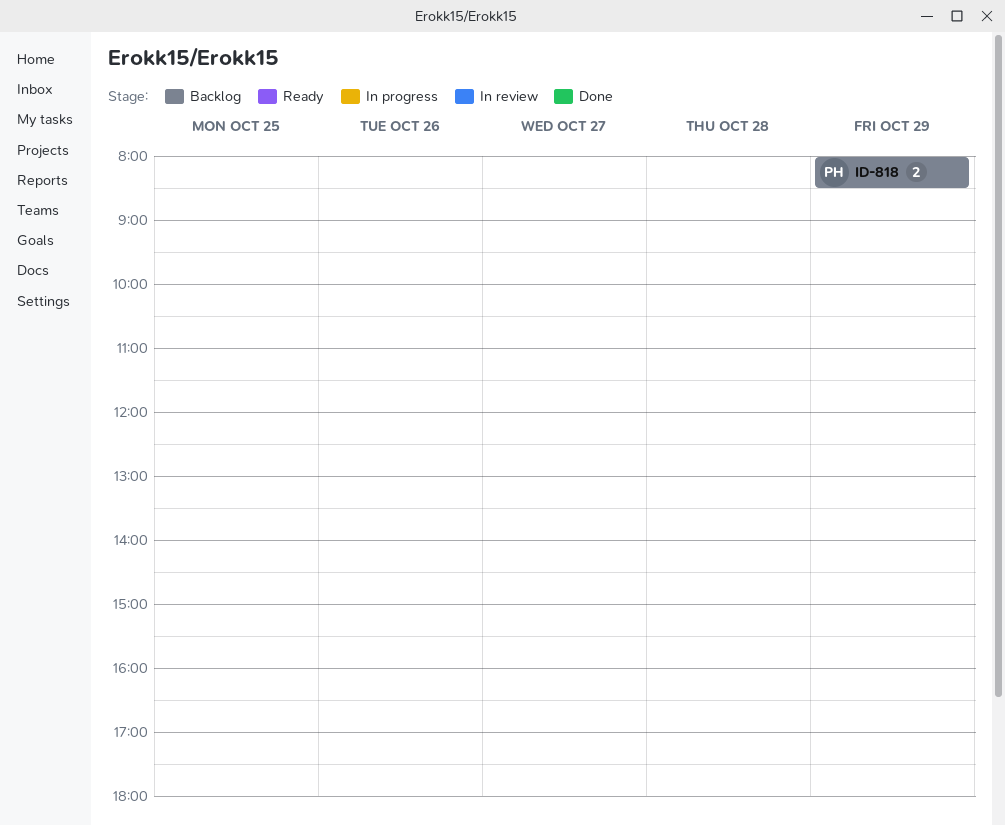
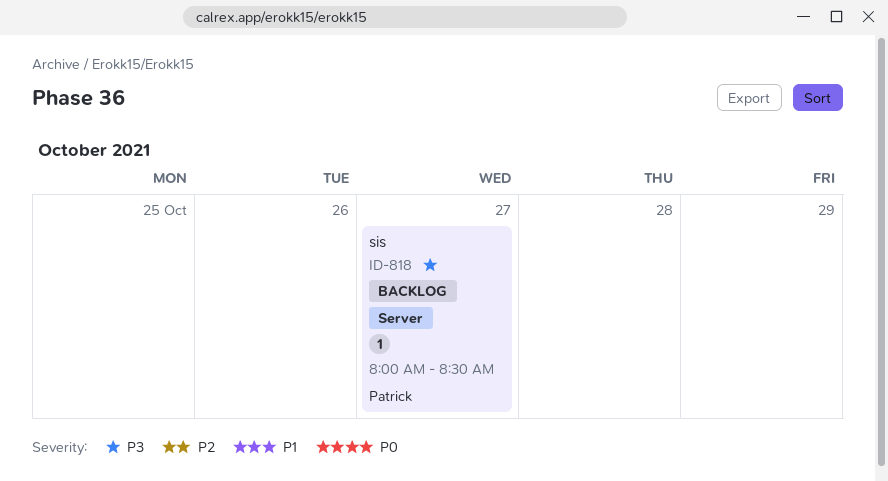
ID-818, estimate: 2 -> 1
ID-818, day: Oct 29 -> Oct 27

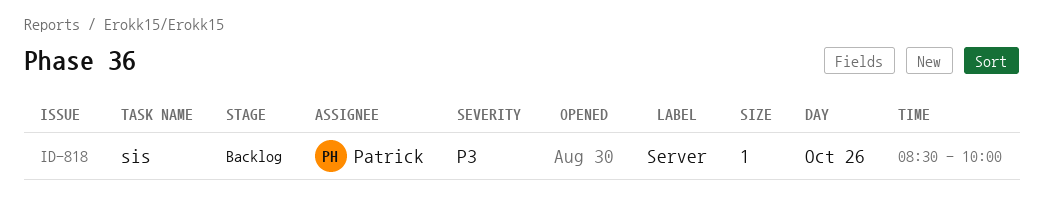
ID-818, day: Oct 27 -> Oct 26
ID-818, begins: 08:00 -> 08:30
ID-818, ends: 08:30 -> 10:00

